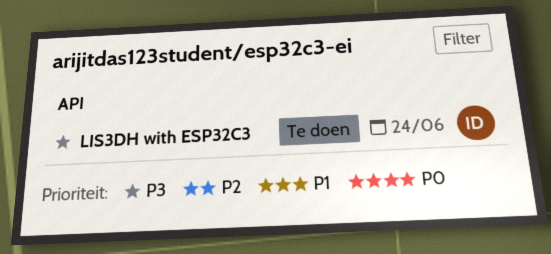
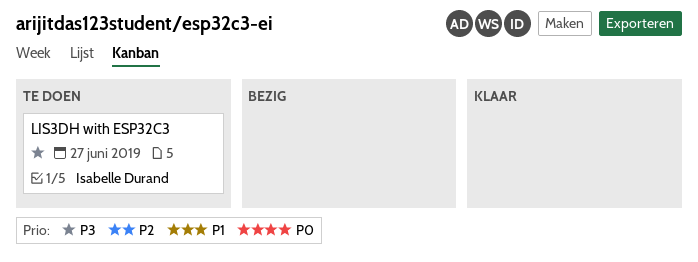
LIS3DH with ESP32C3, due: Jun 24 -> Jun 27

